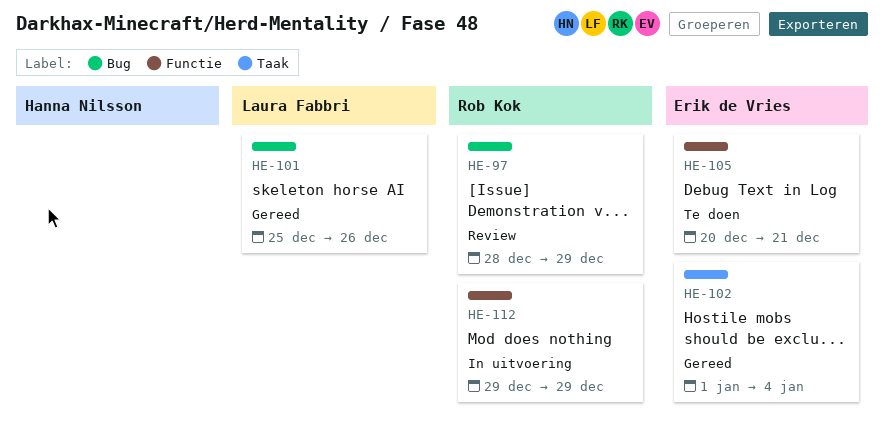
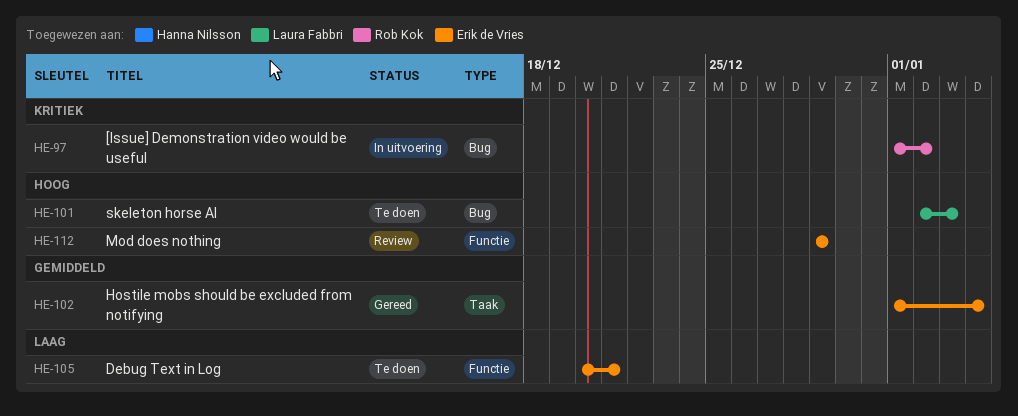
HE-97, status: Review -> In uitvoering
HE-97, start: Dec 28 -> Jan 1
HE-97, due: Dec 29 -> Jan 2
HE-101, status: Gereed -> Te doen
HE-101, start: Dec 25 -> Jan 2
HE-101, due: Dec 26 -> Jan 3
HE-112, status: In uitvoering -> Review
HE-112, owner: Rob Kok -> Erik de Vries

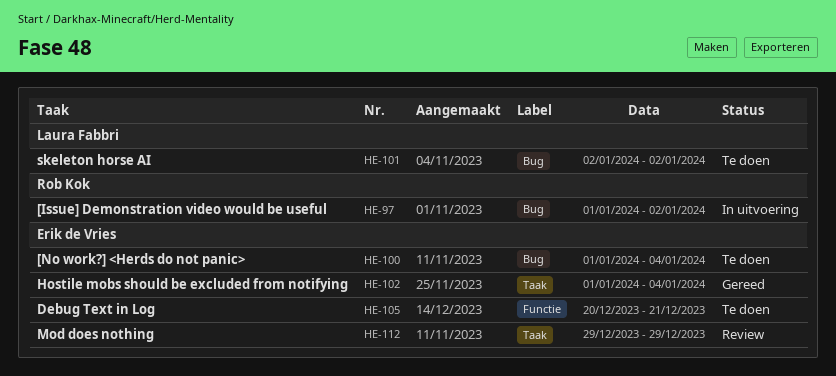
HE-100: none -> present
HE-101, due: Jan 3 -> Jan 2
HE-112, label: Functie -> Taak

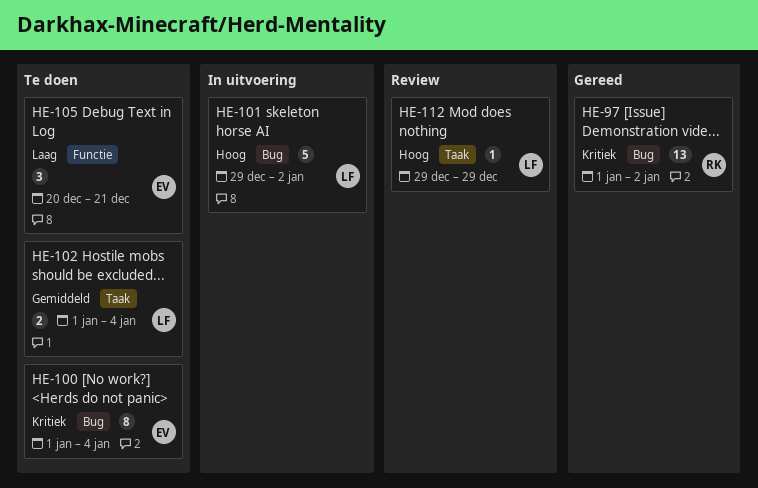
HE-97, status: In uitvoering -> Gereed
HE-101, status: Te doen -> In uitvoering
HE-101, start: Jan 2 -> Dec 29
HE-102, status: Gereed -> Te doen
HE-102, owner: Erik de Vries -> Laura Fabbri
HE-112, owner: Erik de Vries -> Laura Fabbri

